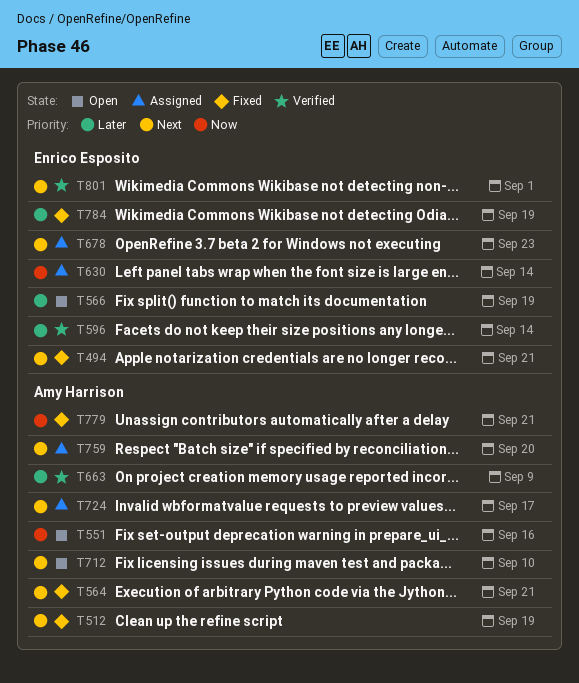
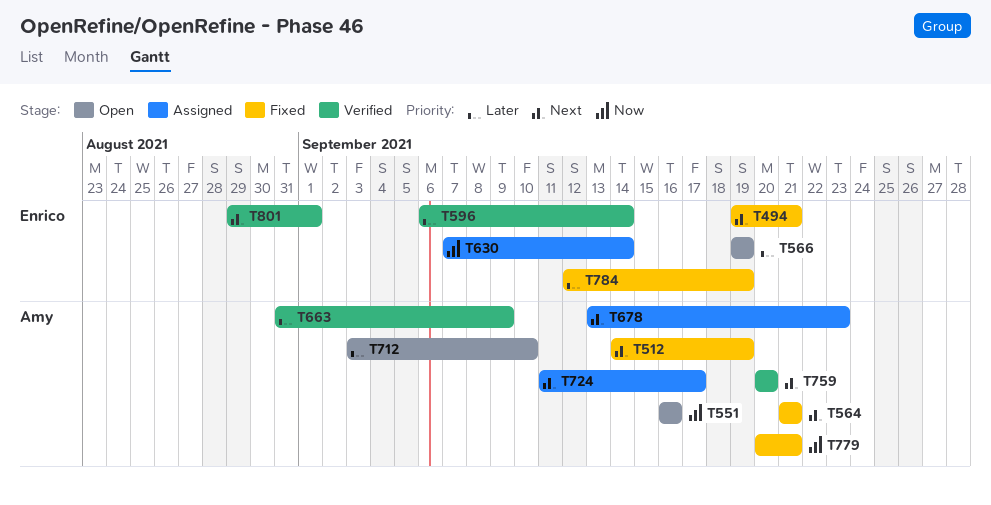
T678, owner: Enrico Esposito -> Amy Harrison
T712, priority: Next -> Later
T759, status: Assigned -> Verified

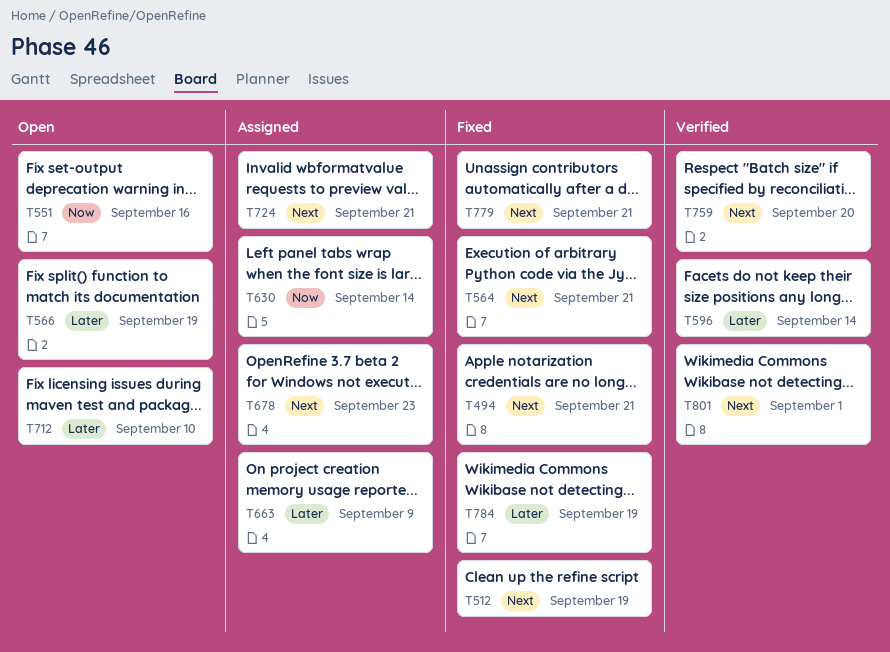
T663, status: Verified -> Assigned
T724, due: Sep 17 -> Sep 21
T779, priority: Now -> Next

